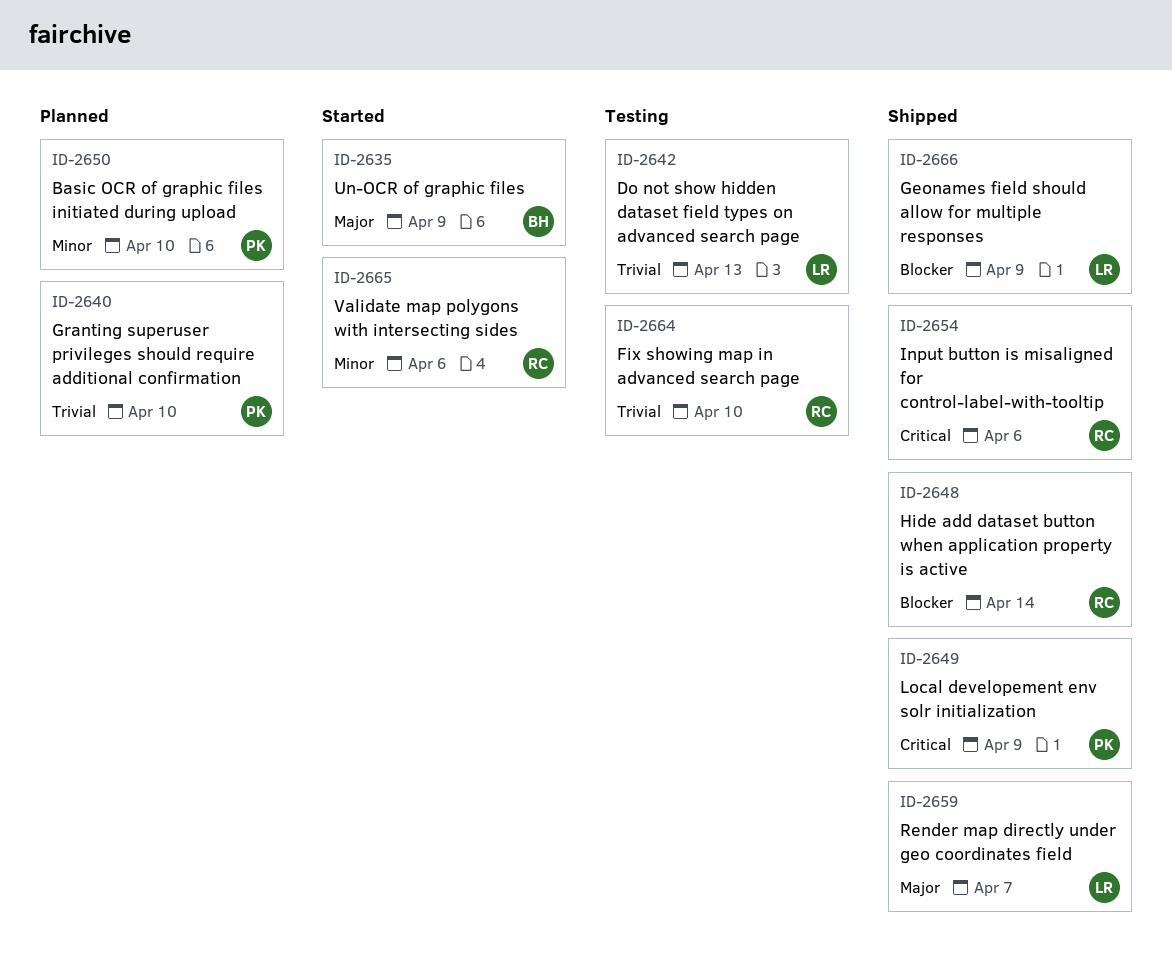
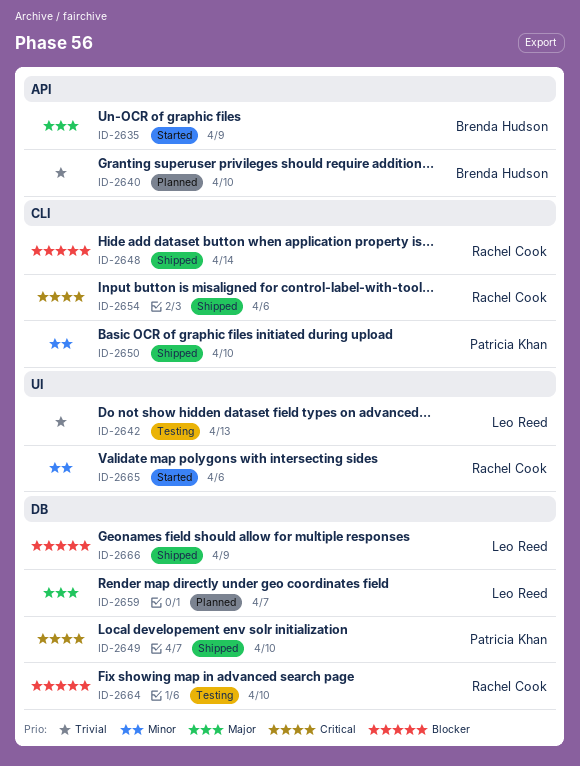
ID-2640, owner: Patricia Khan -> Brenda Hudson
ID-2649, due: Apr 9 -> Apr 10
ID-2650, status: Planned -> Shipped
ID-2659, status: Shipped -> Planned
ID-2664, priority: Trivial -> Blocker

